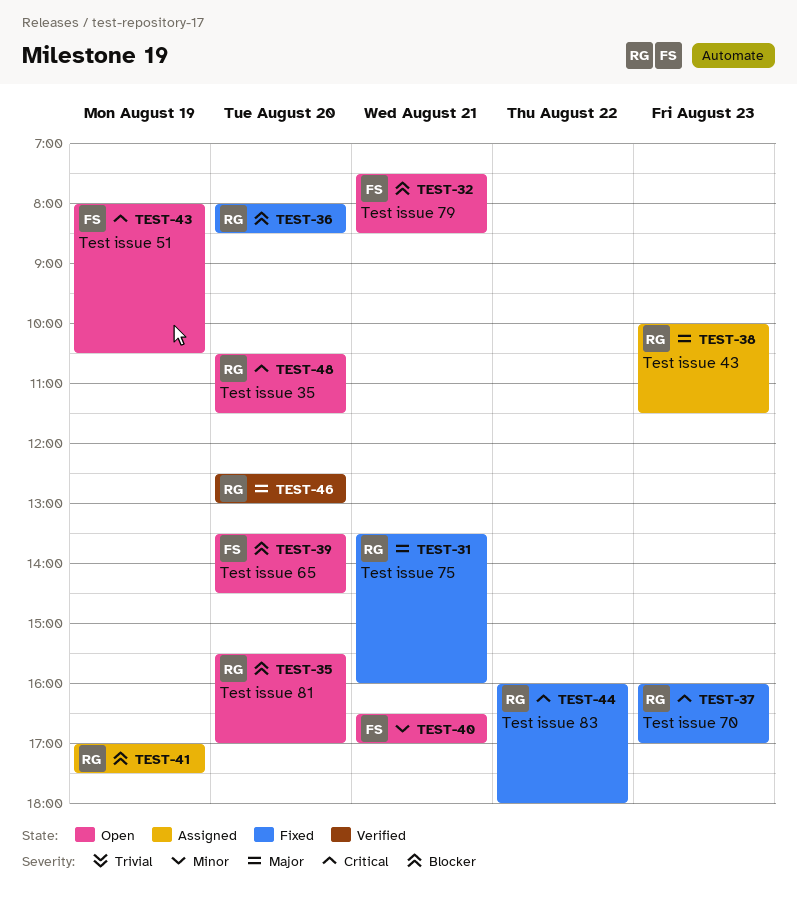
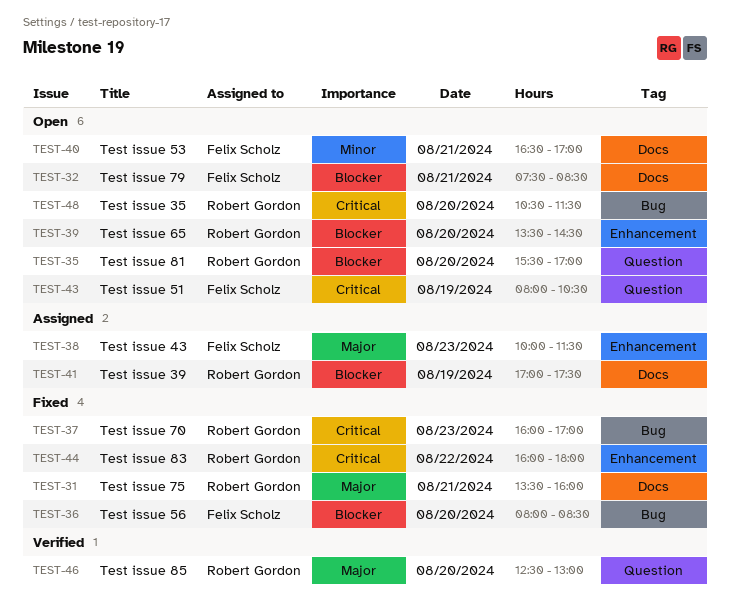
TEST-36, owner: Robert Gordon -> Felix Scholz
TEST-38, owner: Robert Gordon -> Felix Scholz
TEST-39, owner: Felix Scholz -> Robert Gordon

